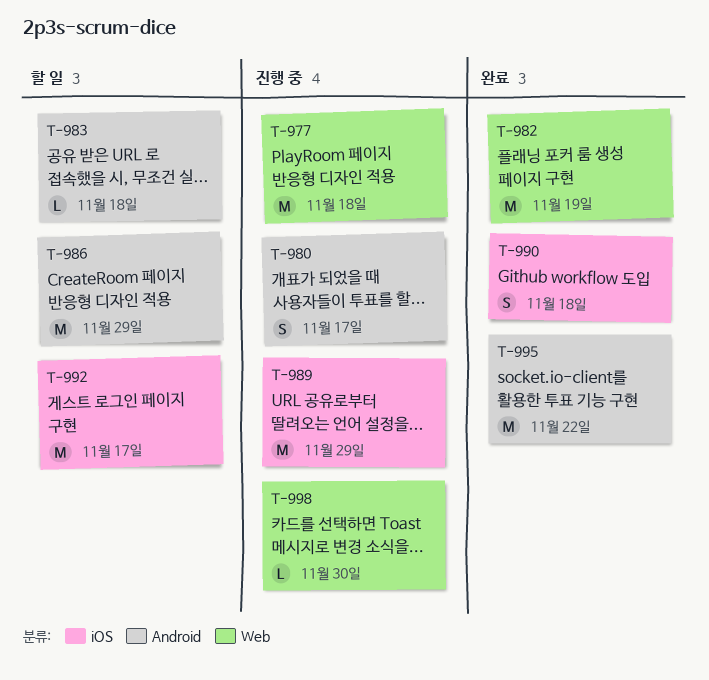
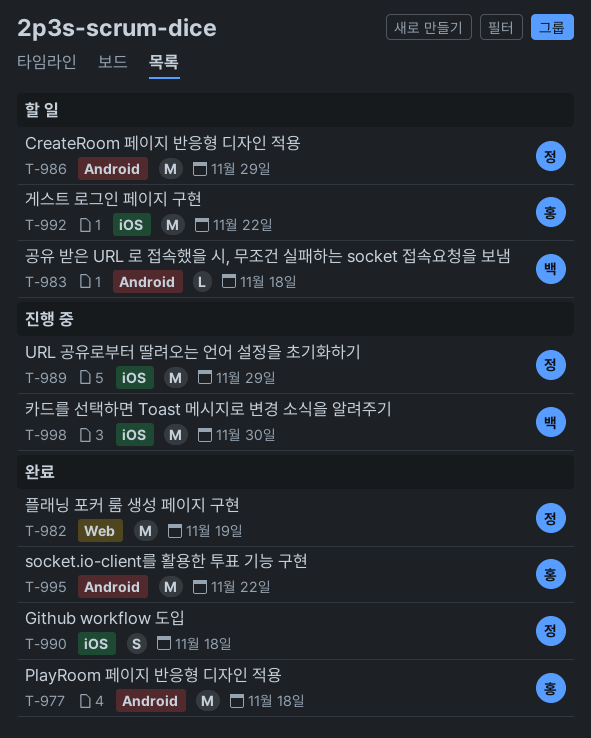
T-977, status: 진행 중 -> 완료
T-977, label: Web -> Android
T-980: present -> none
T-992, due: Nov 17 -> Nov 22
T-998, label: Web -> iOS
T-998, estimate: L -> M

